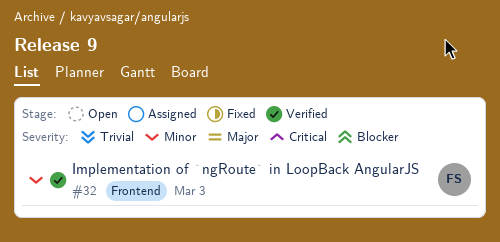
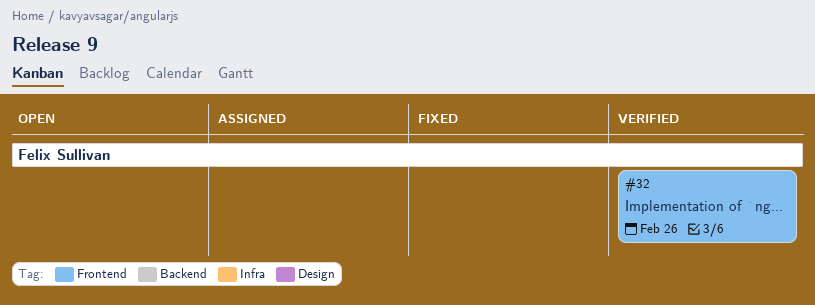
#32, due: Mar 3 -> Feb 26

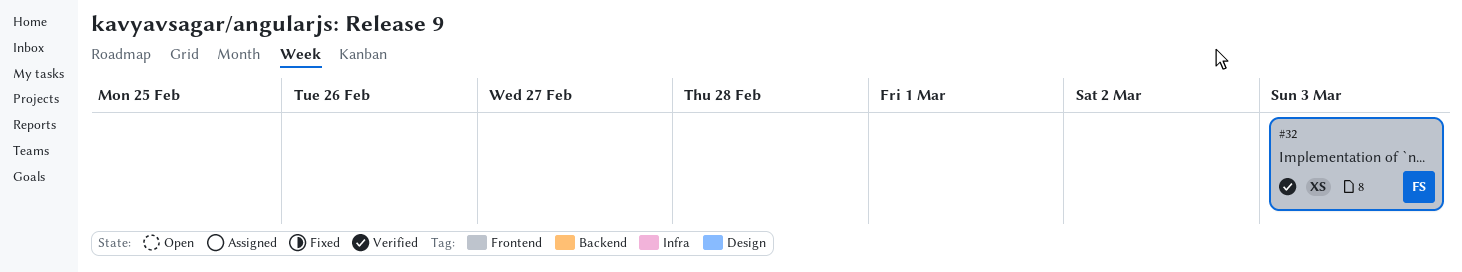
#32, due: Feb 26 -> Mar 3

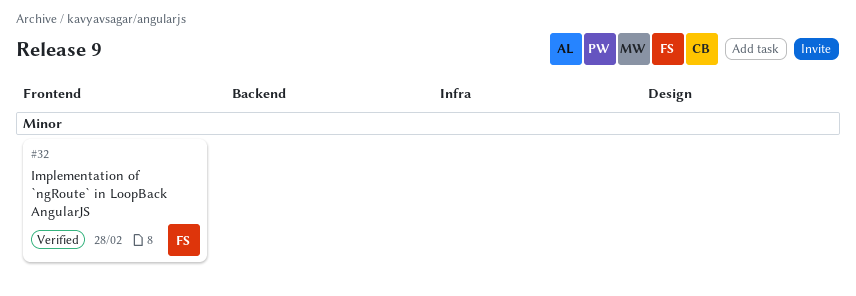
#32, due: Mar 3 -> Feb 28

